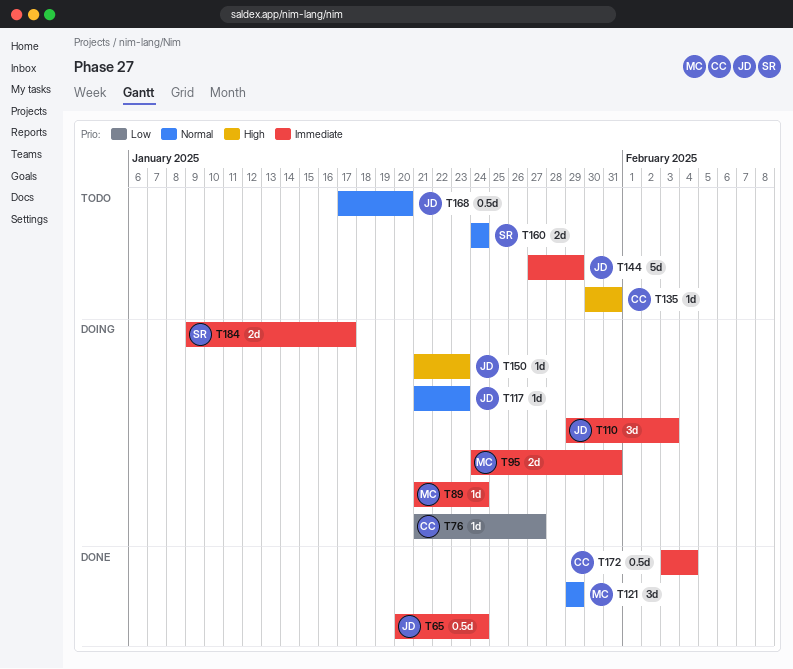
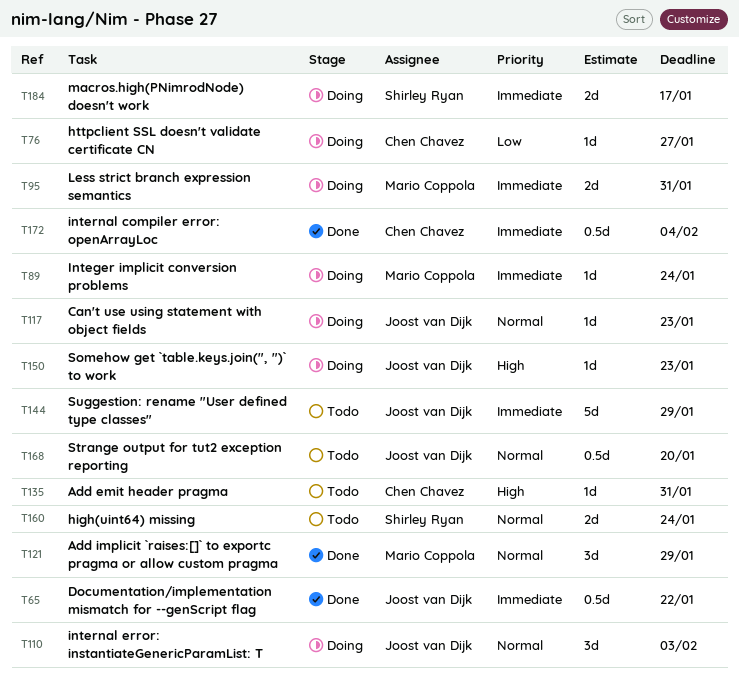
T65, due: Jan 24 -> Jan 22
T110, priority: Immediate -> Normal

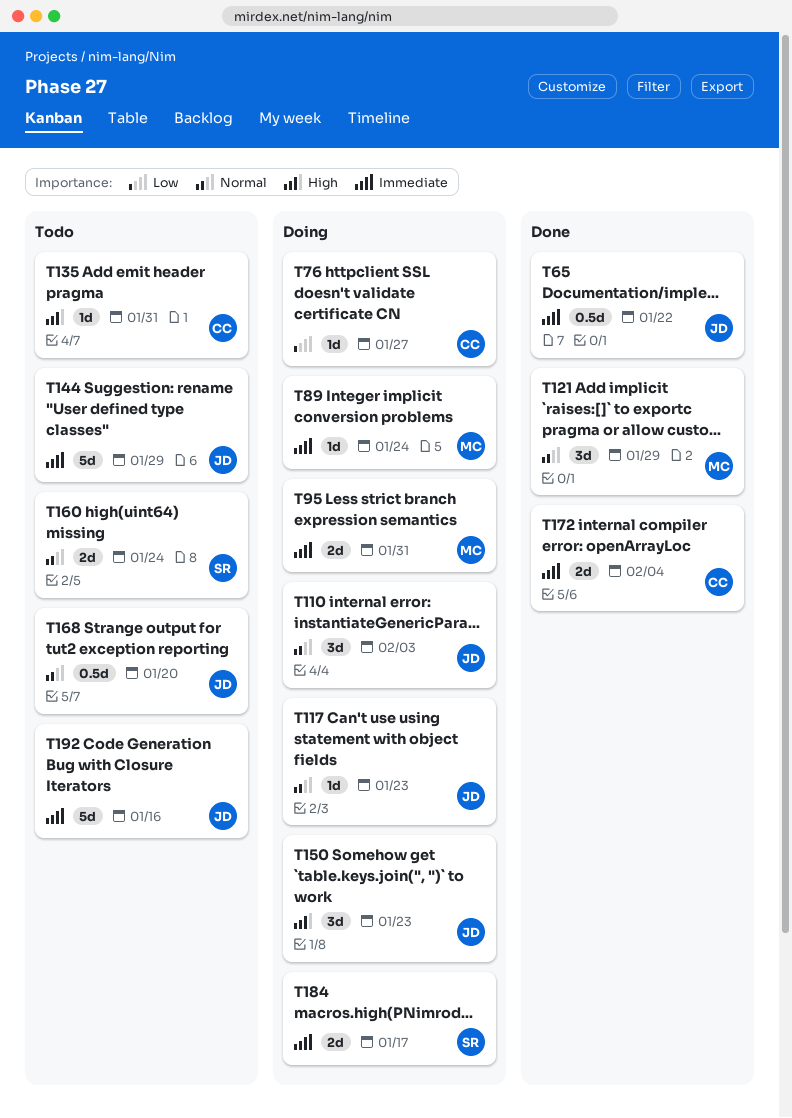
T150, estimate: 1d -> 3d
T172, estimate: 0.5d -> 2d
T192: none -> present

